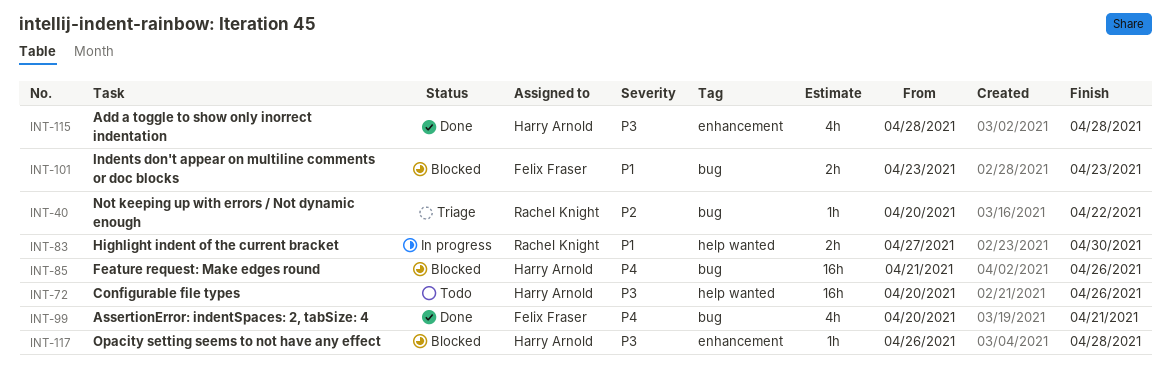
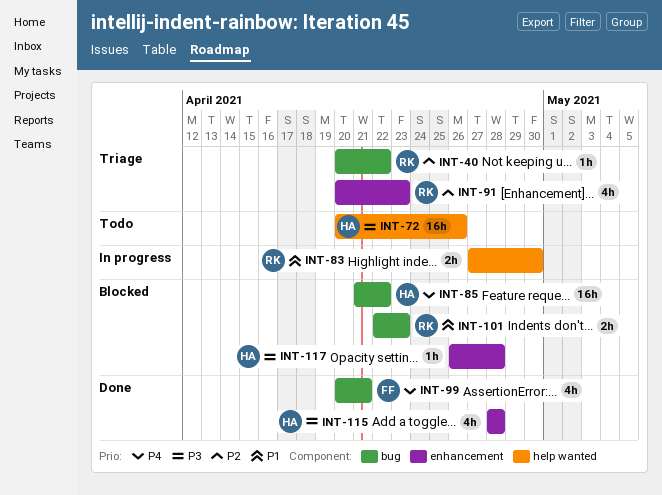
INT-85, due: Apr 26 -> Apr 22
INT-91: none -> present
INT-101, owner: Felix Fraser -> Rachel Knight
INT-101, start: Apr 23 -> Apr 22

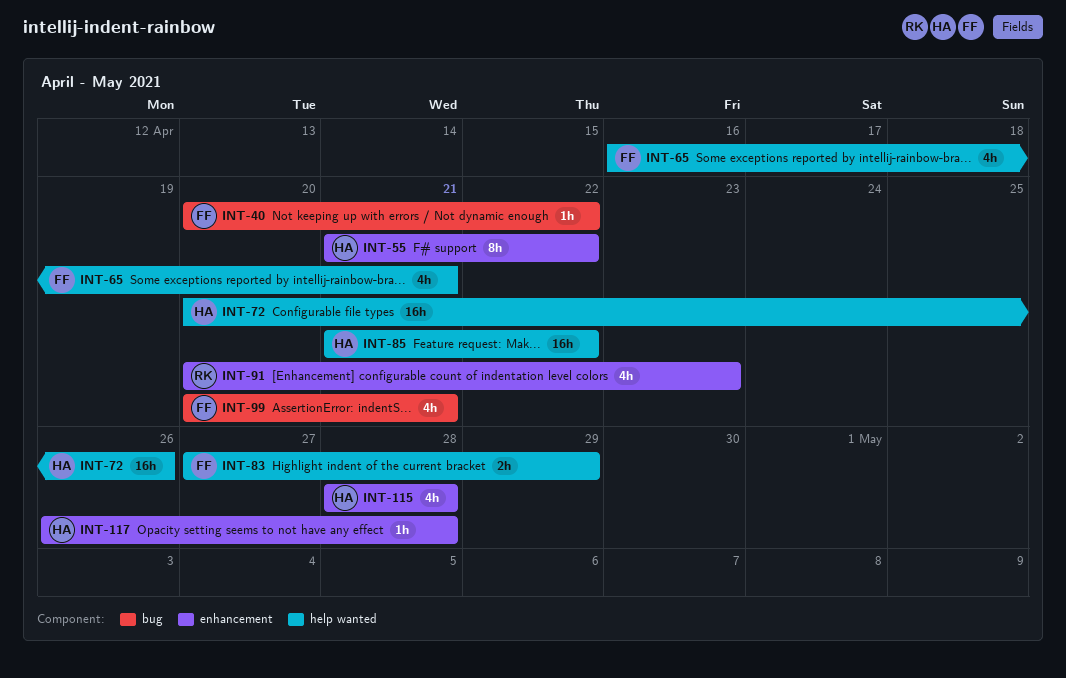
INT-40, owner: RK -> FF
INT-55: none -> present
INT-65: none -> present
INT-83, owner: RK -> FF
INT-83, due: Apr 30 -> Apr 29
INT-85, label: bug -> help wanted
INT-101: present -> none

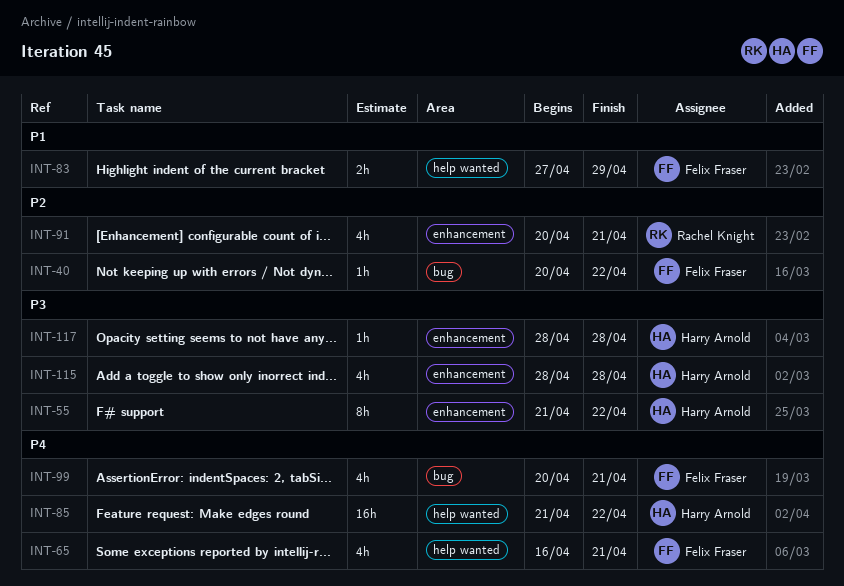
INT-72: present -> none
INT-91, due: Apr 23 -> Apr 21
INT-117, start: Apr 26 -> Apr 28

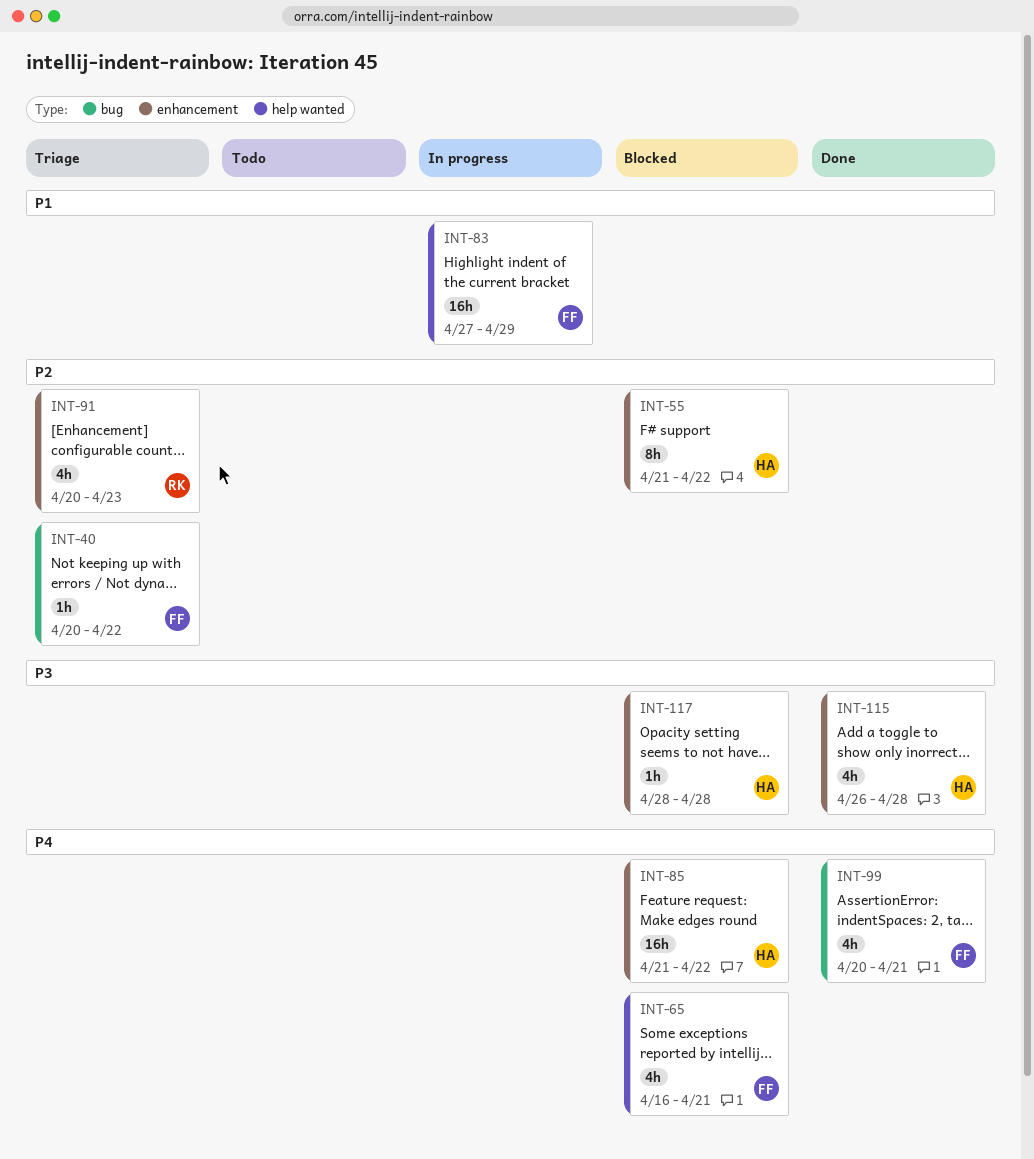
INT-55, priority: P3 -> P2
INT-83, estimate: 2h -> 16h
INT-85, label: help wanted -> enhancement
INT-91, due: Apr 21 -> Apr 23
INT-115, start: Apr 28 -> Apr 26

